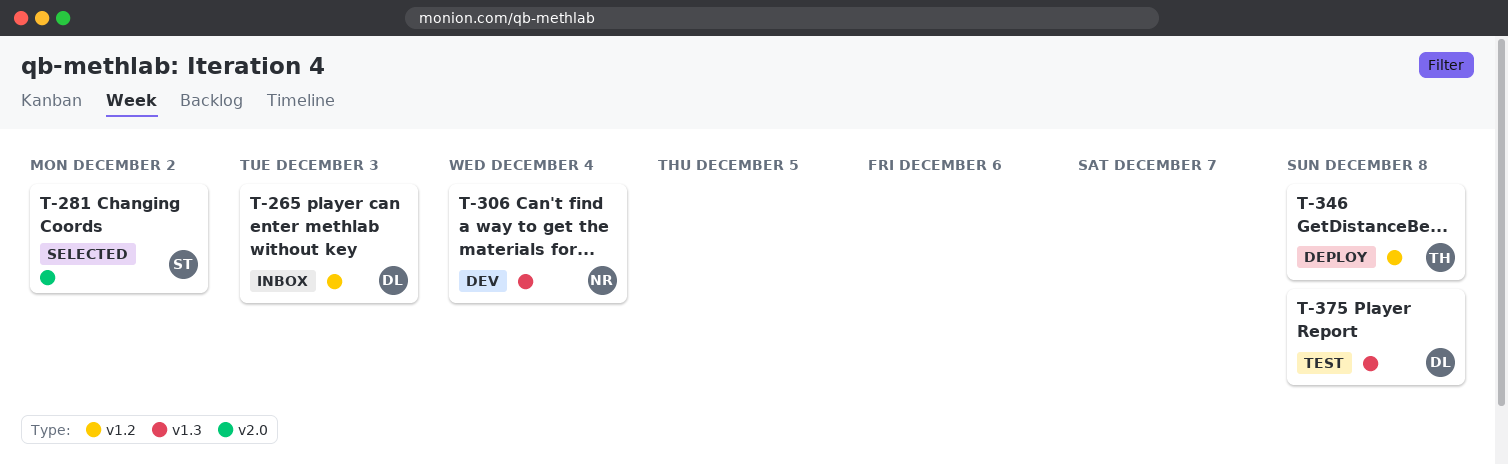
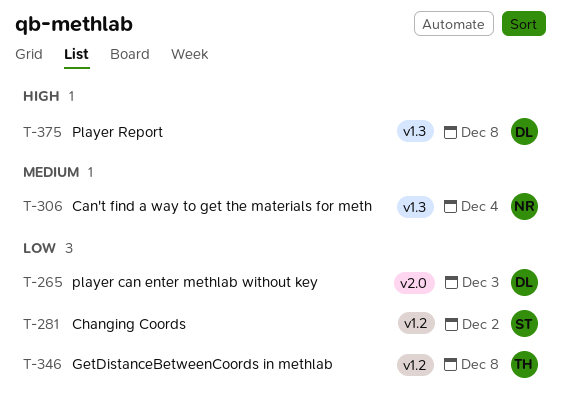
T-265, label: v1.2 -> v2.0
T-281, label: v2.0 -> v1.2

